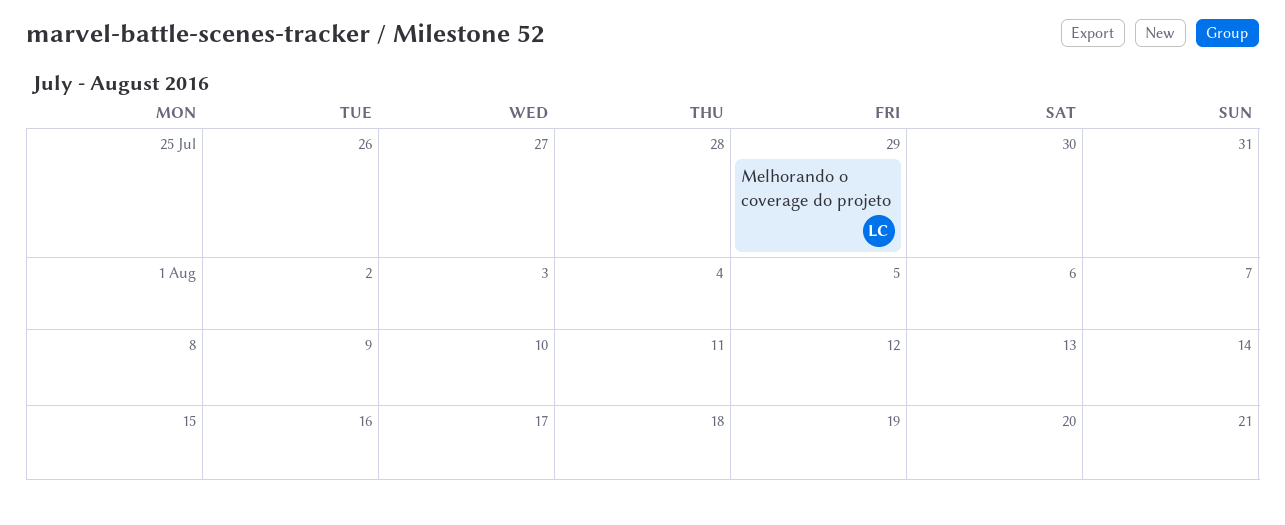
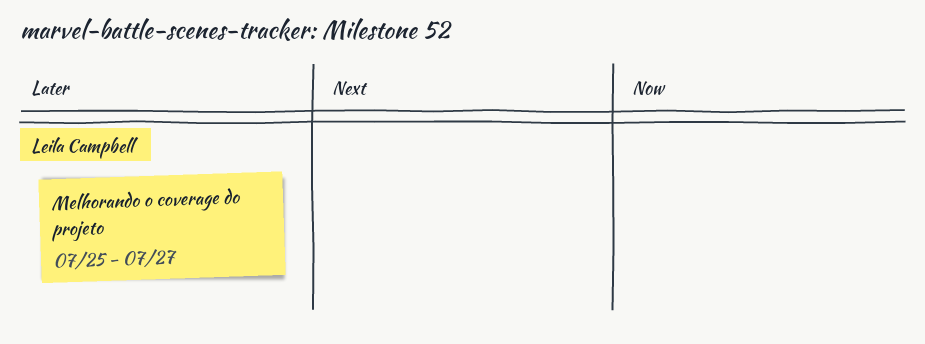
Melhorando o coverage do projeto, due: Jul 29 -> Jul 27

